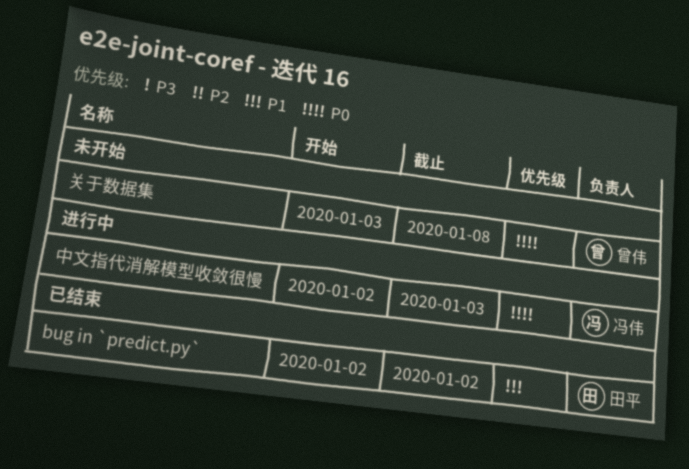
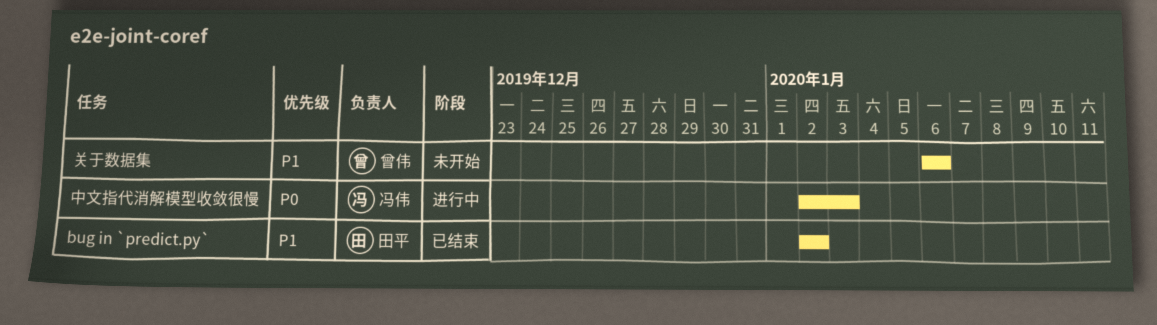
关于数据集, priority: P0 -> P1
关于数据集, start: Jan 3 -> Jan 6
关于数据集, due: Jan 8 -> Jan 6

